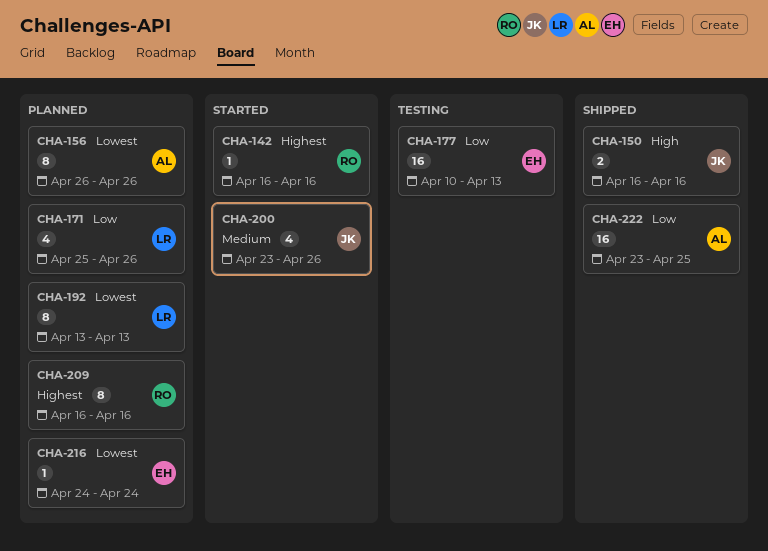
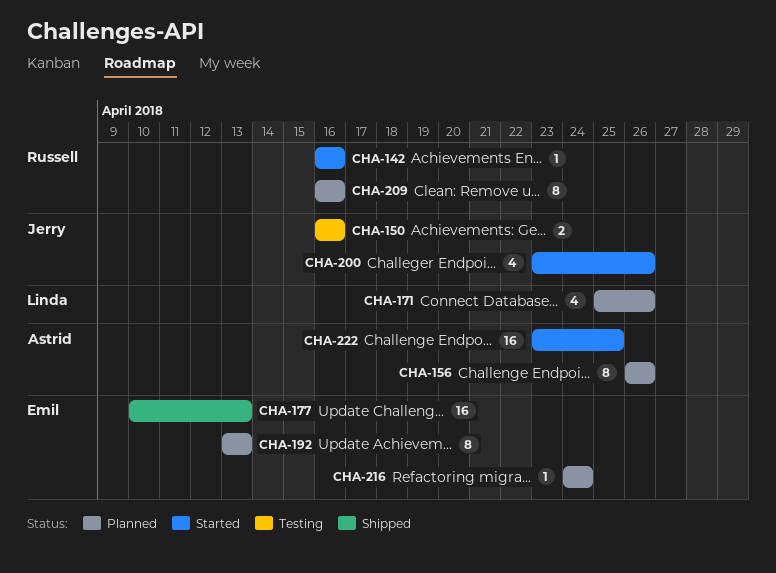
CHA-150, status: Shipped -> Testing
CHA-177, status: Testing -> Shipped
CHA-192, owner: Linda -> Emil
CHA-222, status: Shipped -> Started

